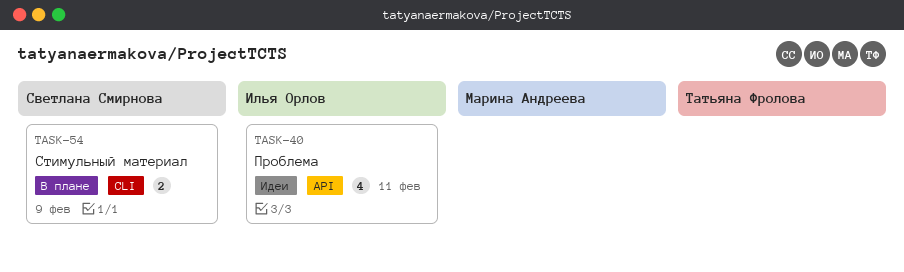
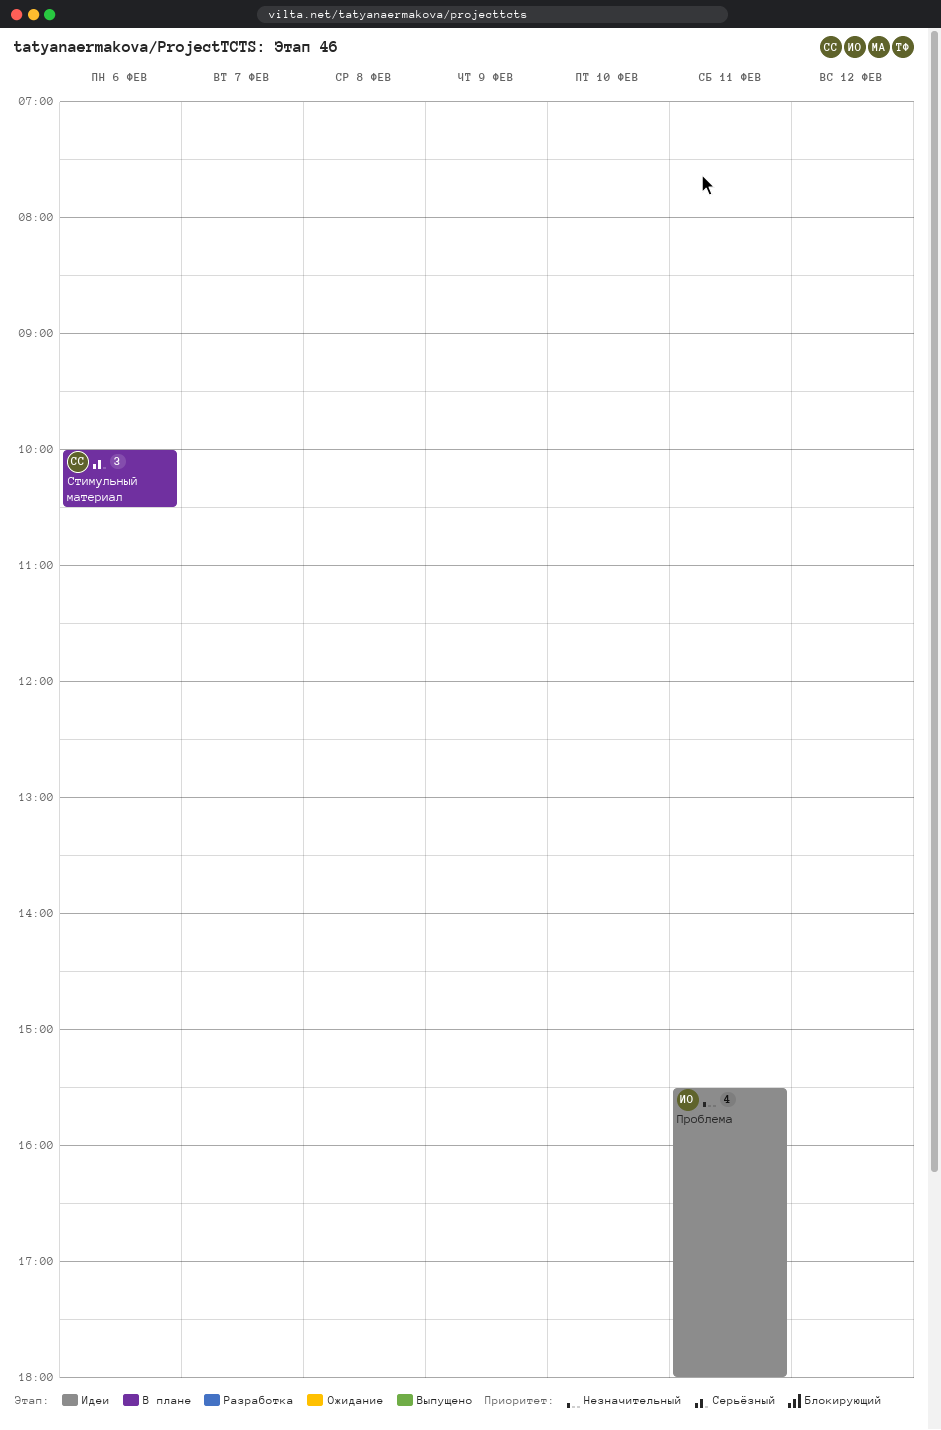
Стимульный материал, estimate: 2 -> 3
Стимульный материал, day: Feb 9 -> Feb 6

